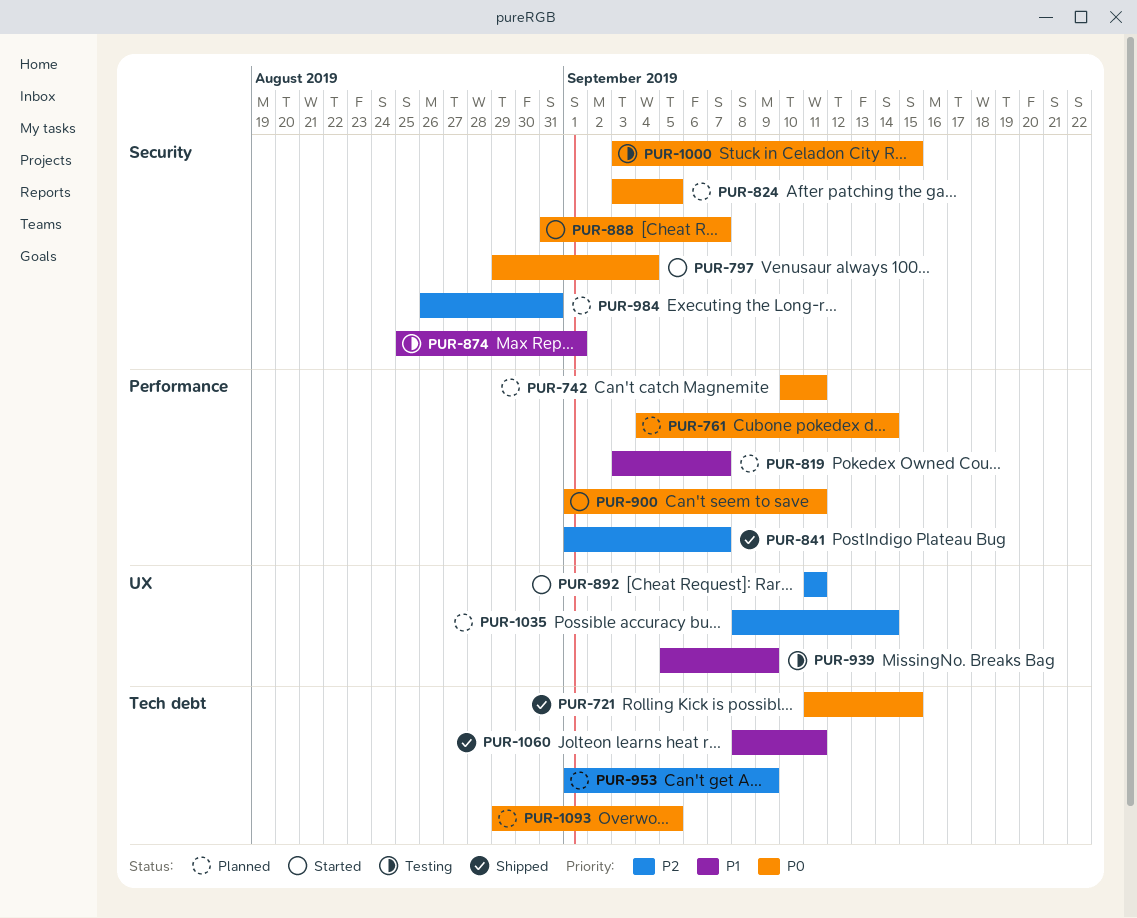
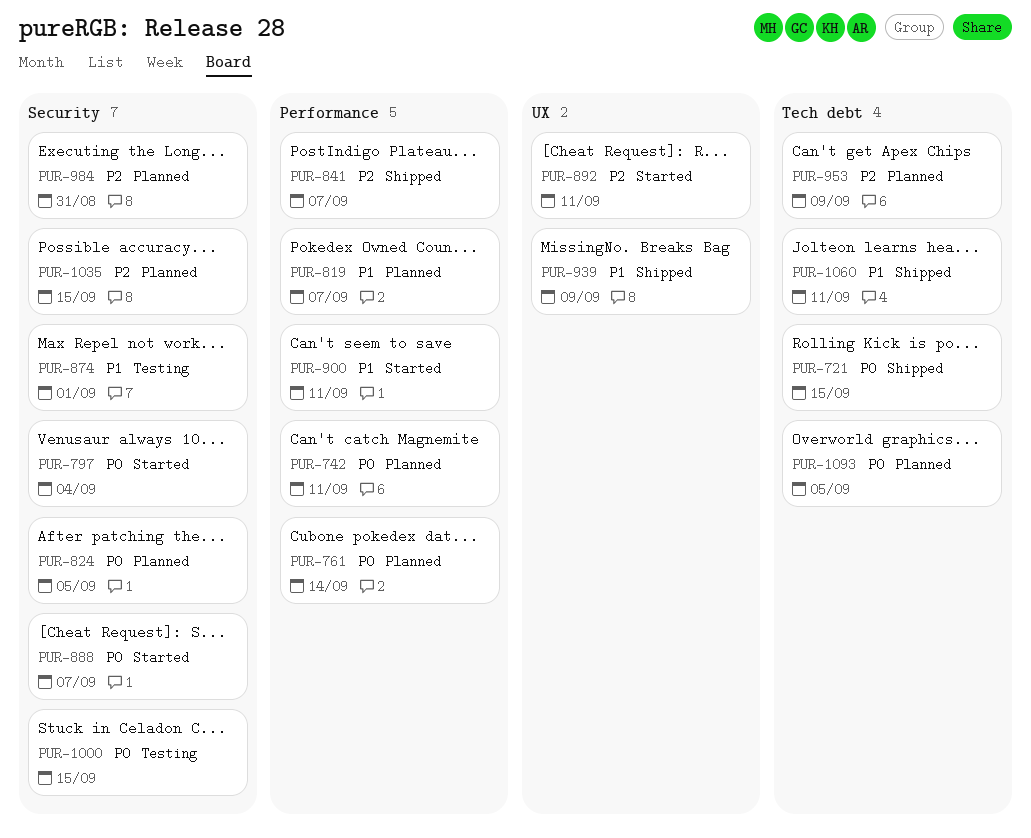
PUR-900, priority: P0 -> P1
PUR-939, status: Testing -> Shipped
PUR-1035, label: UX -> Security
PUR-1035, due: Sep 14 -> Sep 15

